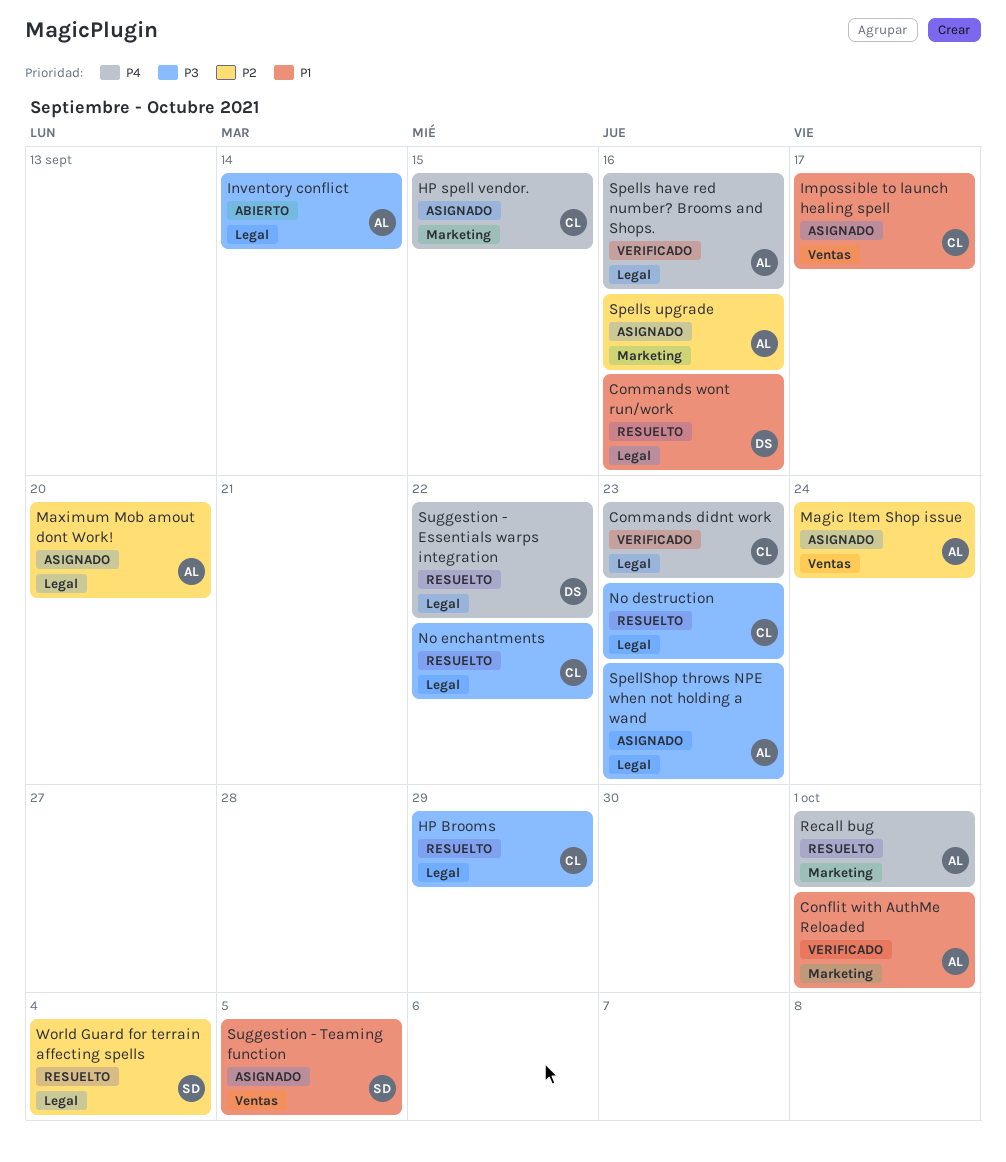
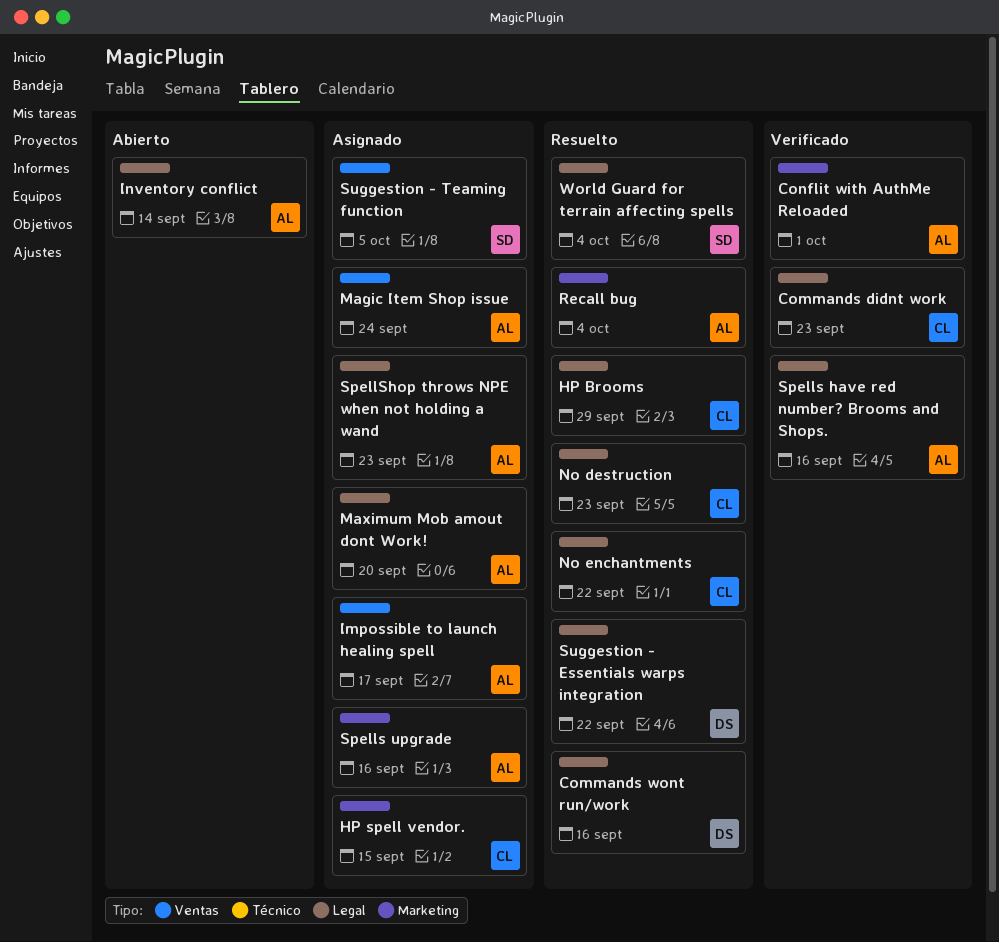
Impossible to launch healing spell, owner: CL -> AL
Recall bug, due: Oct 1 -> Oct 4

